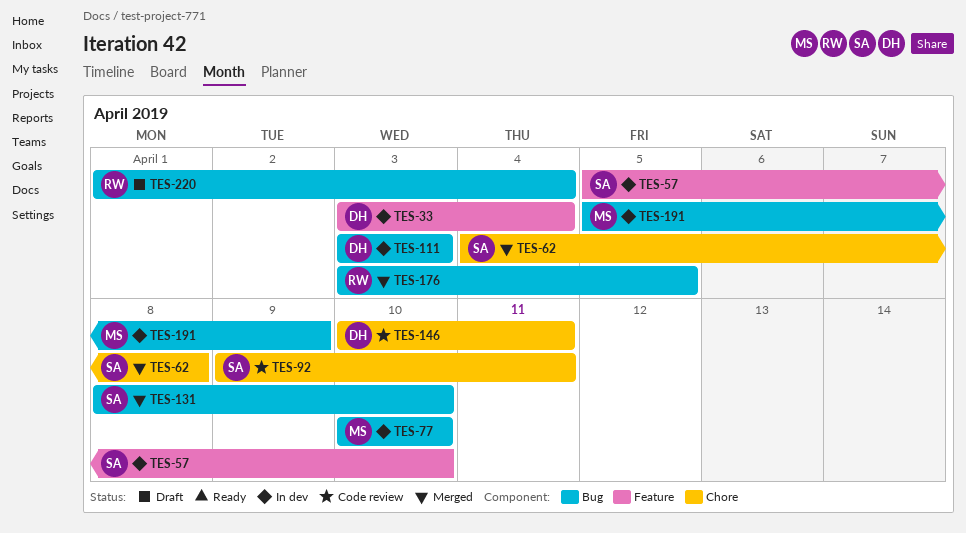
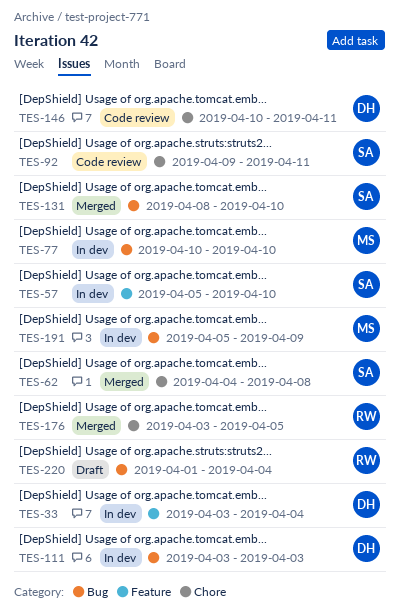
TES-176, label: Bug -> Chore

